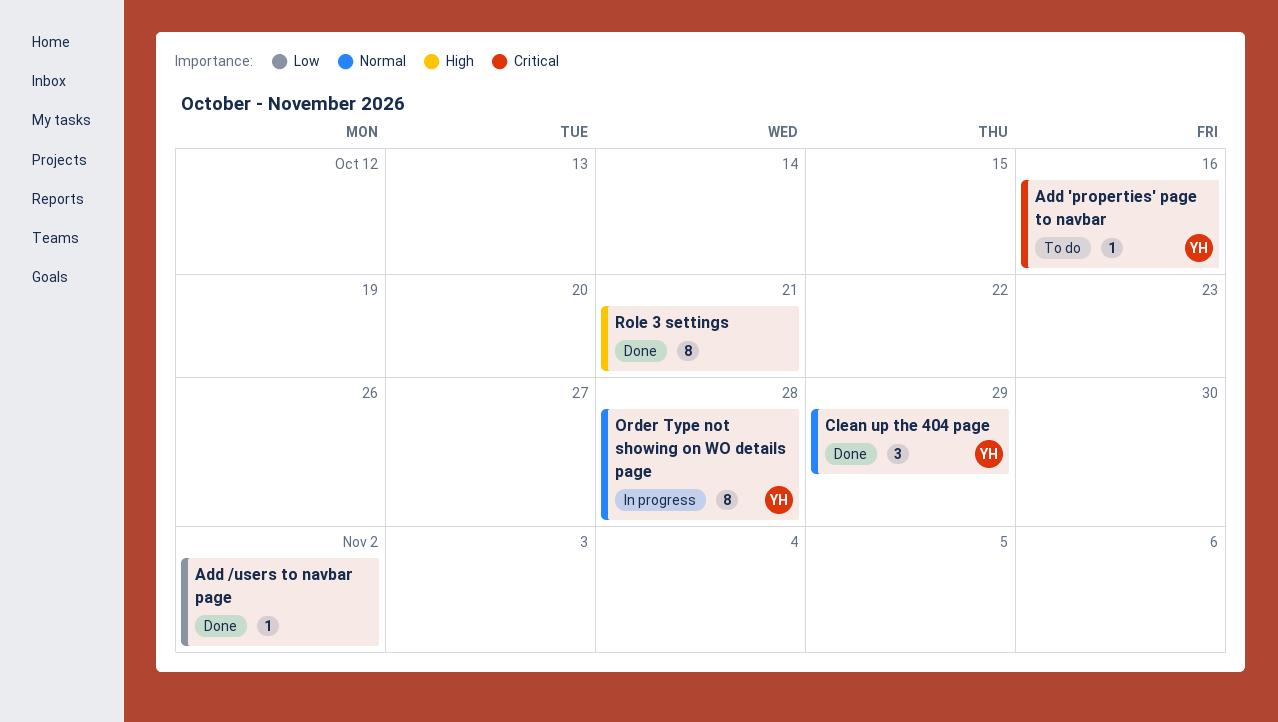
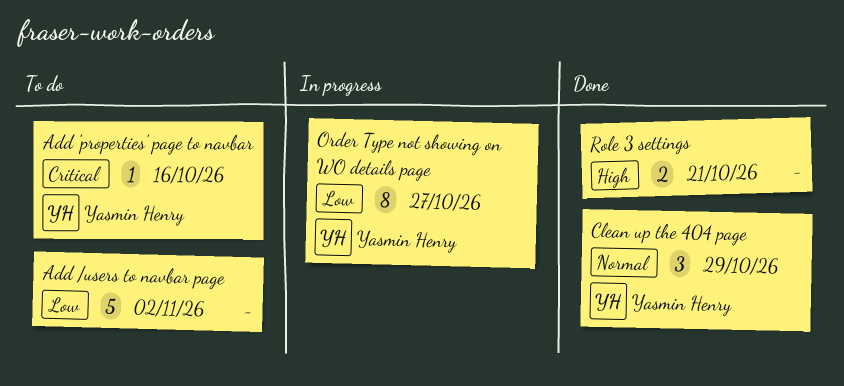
Add /users to navbar page, status: Done -> To do
Add /users to navbar page, estimate: 1 -> 5
Order Type not showing on WO details page, priority: Normal -> Low
Order Type not showing on WO details page, due: Oct 28 -> Oct 27
Role 3 settings, estimate: 8 -> 2

